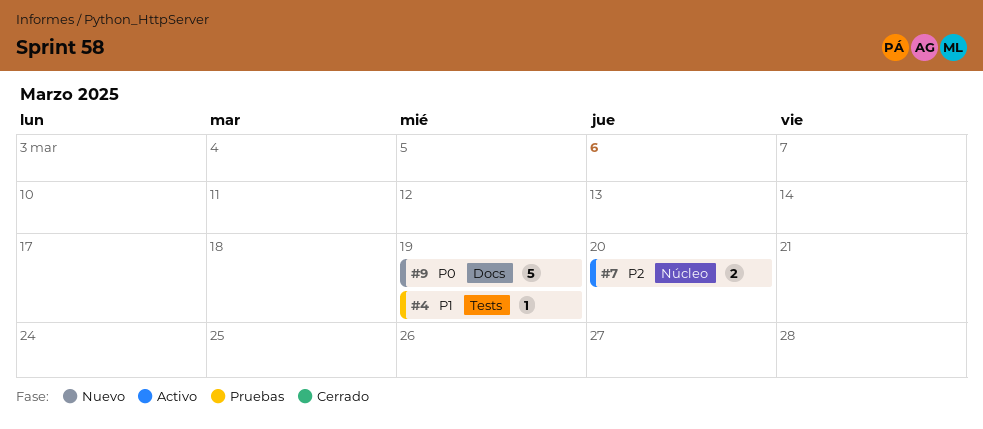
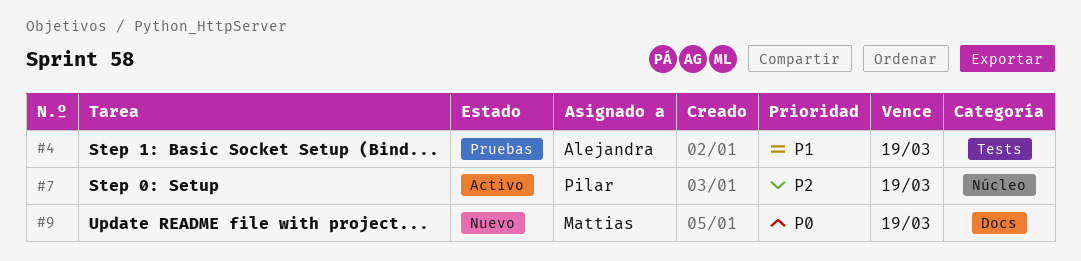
#7, due: Mar 20 -> Mar 19

